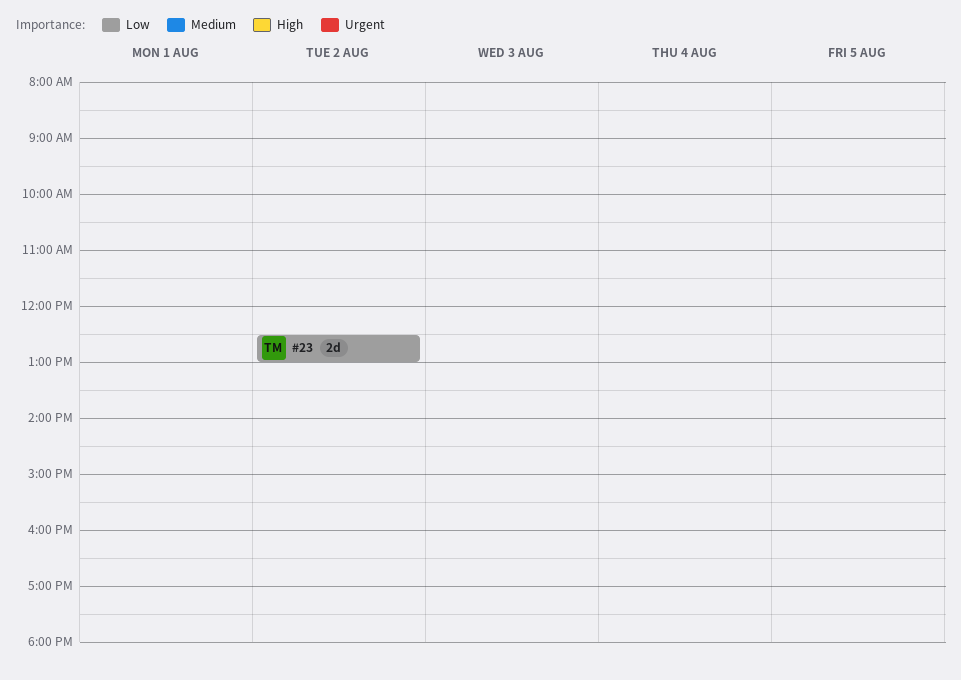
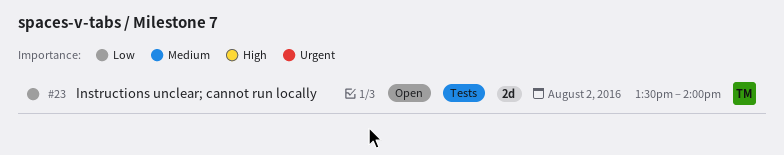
#23, begins: 12:30 -> 13:30
#23, ends: 13:00 -> 14:00

